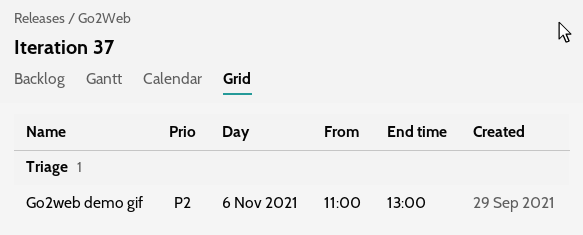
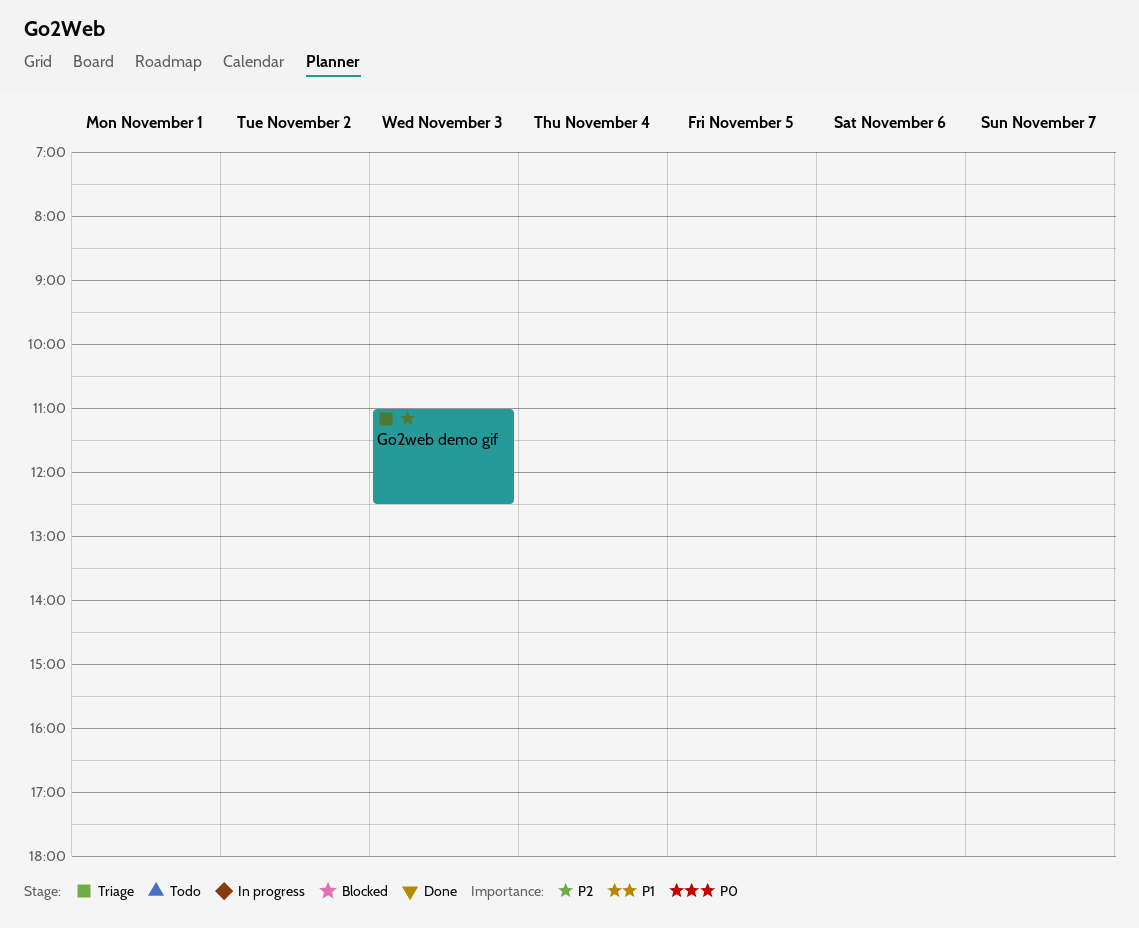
Go2web demo gif, day: Nov 6 -> Nov 3
Go2web demo gif, ends: 13:00 -> 12:30

